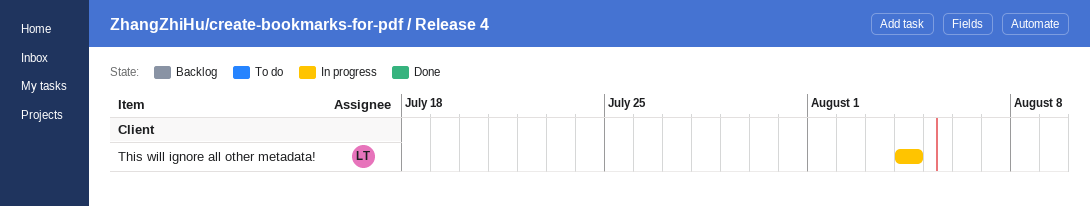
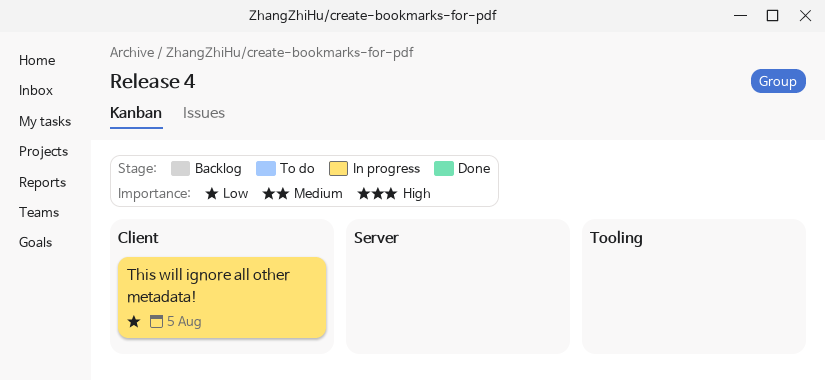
This will ignore all other metadata!, due: Aug 4 -> Aug 5

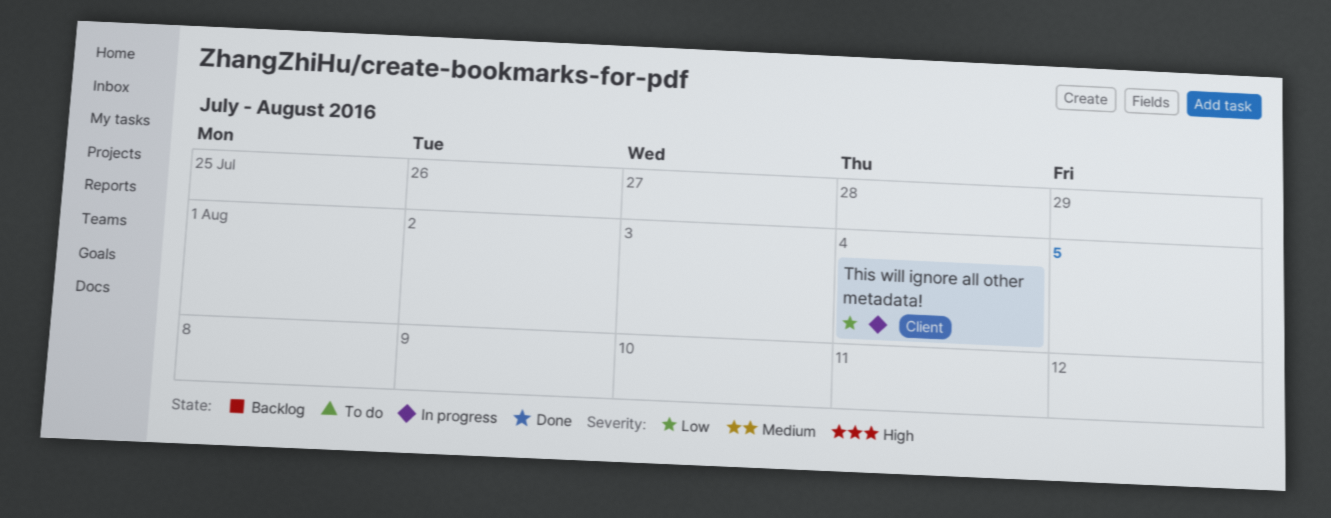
This will ignore all other metadata!, due: Aug 5 -> Aug 4

